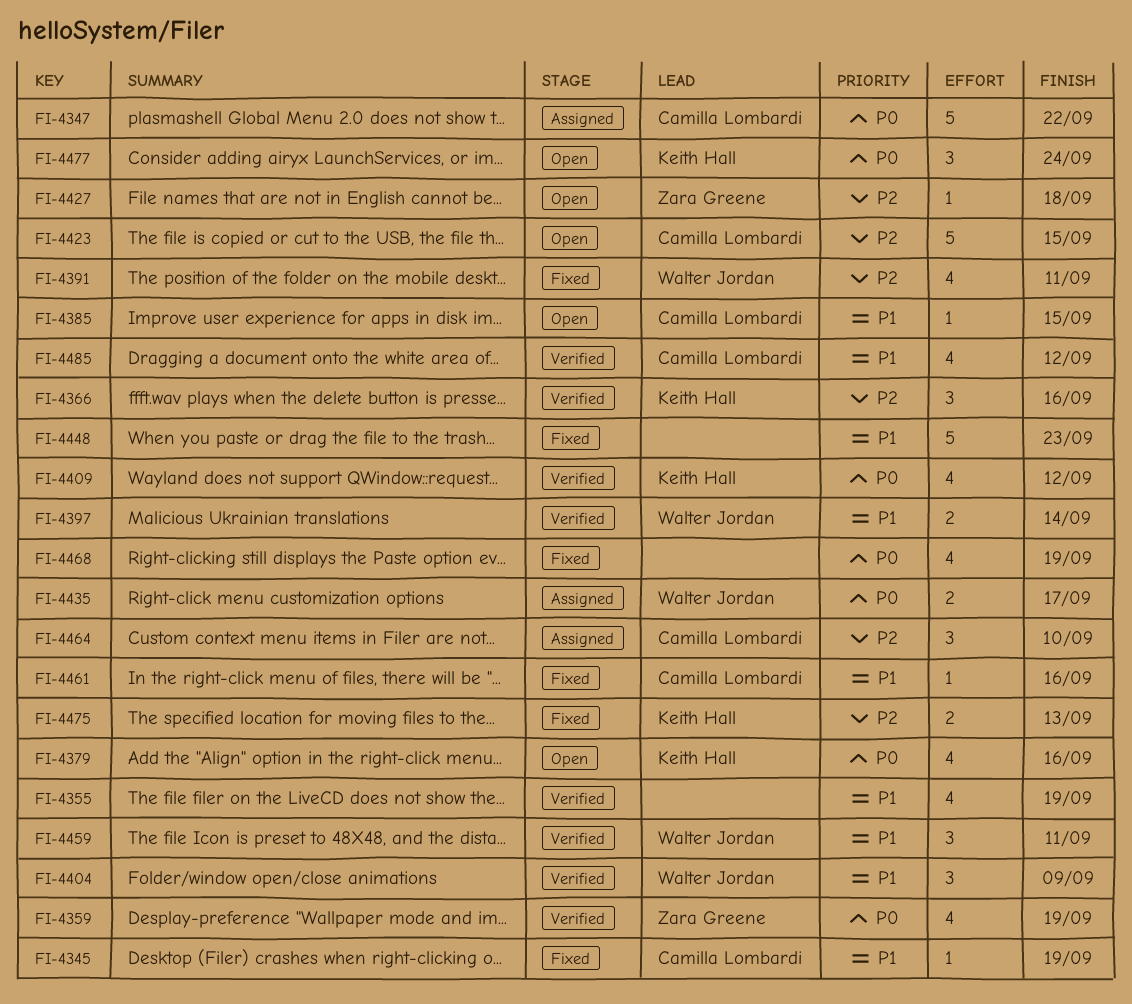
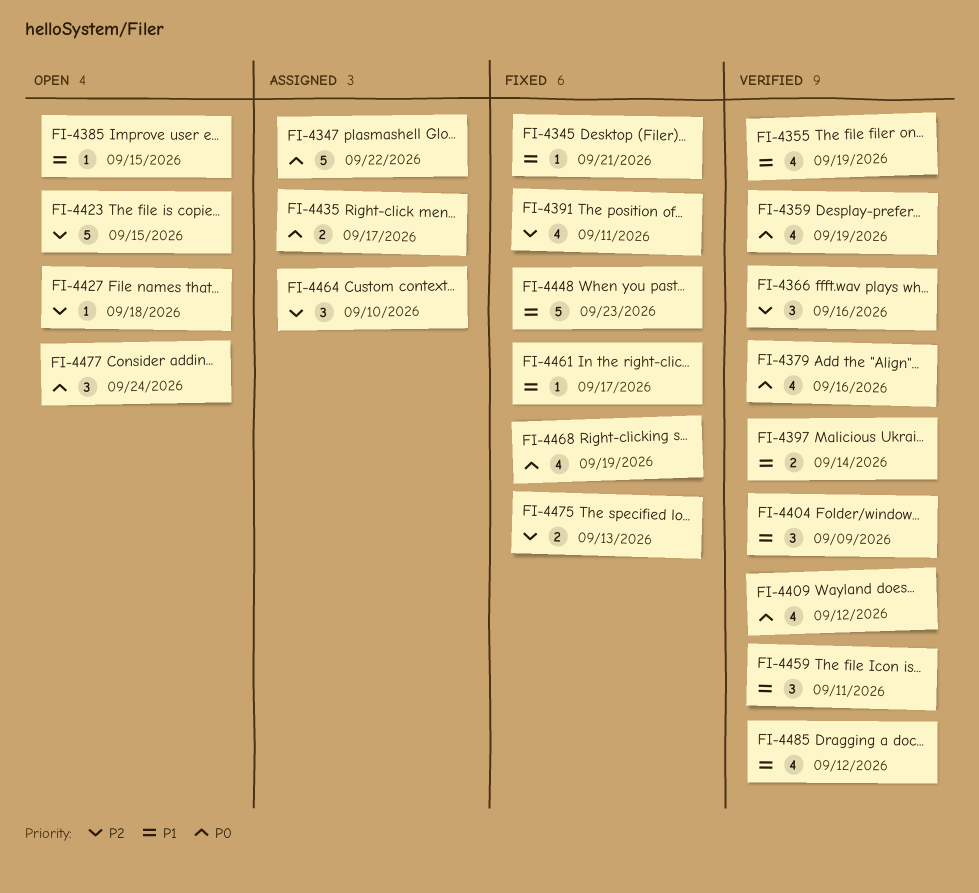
FI-4345, due: Sep 19 -> Sep 21
FI-4379, status: Open -> Verified
FI-4461, due: Sep 16 -> Sep 17

